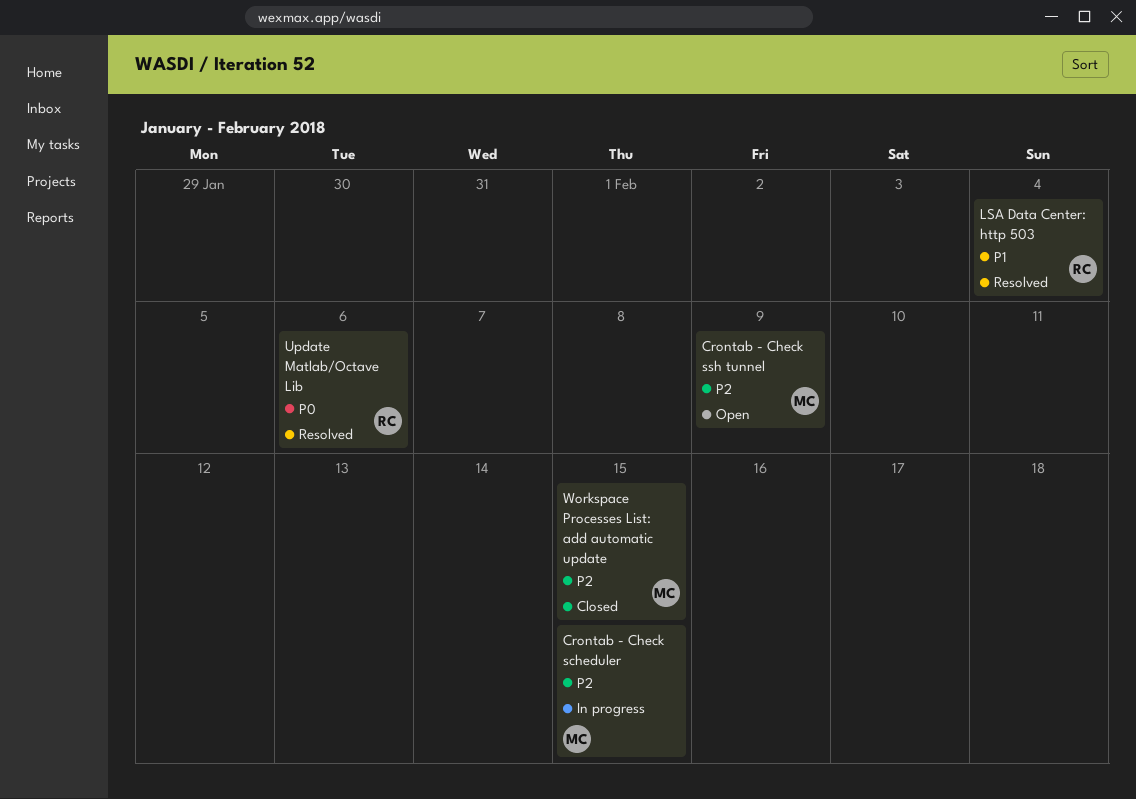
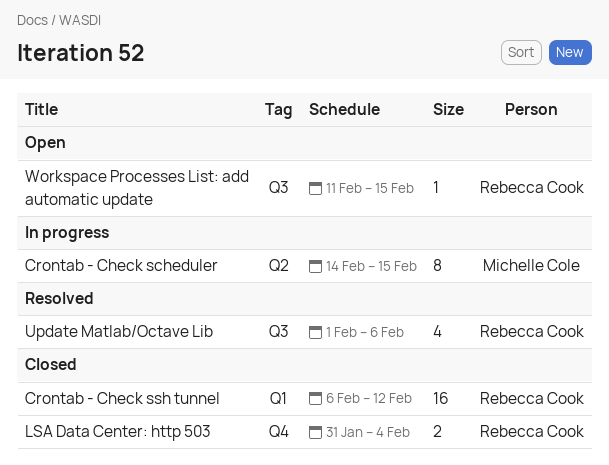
Crontab - Check ssh tunnel, status: Open -> Closed
Crontab - Check ssh tunnel, owner: Michelle Cole -> Rebecca Cook
Crontab - Check ssh tunnel, due: Feb 9 -> Feb 12
LSA Data Center: http 503, status: Resolved -> Closed
Workspace Processes List: add automatic update, status: Closed -> Open
Workspace Processes List: add automatic update, owner: Michelle Cole -> Rebecca Cook

